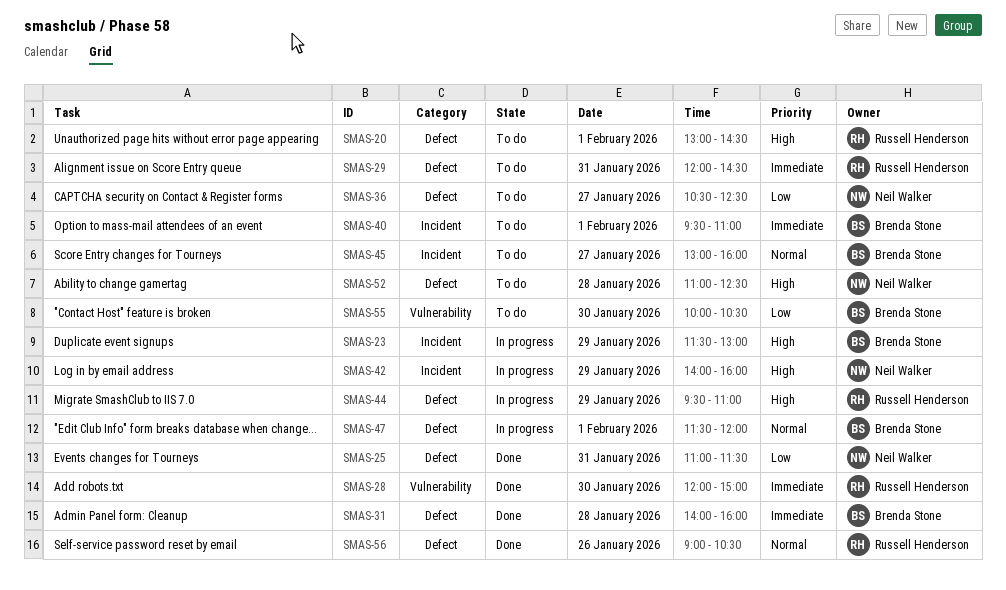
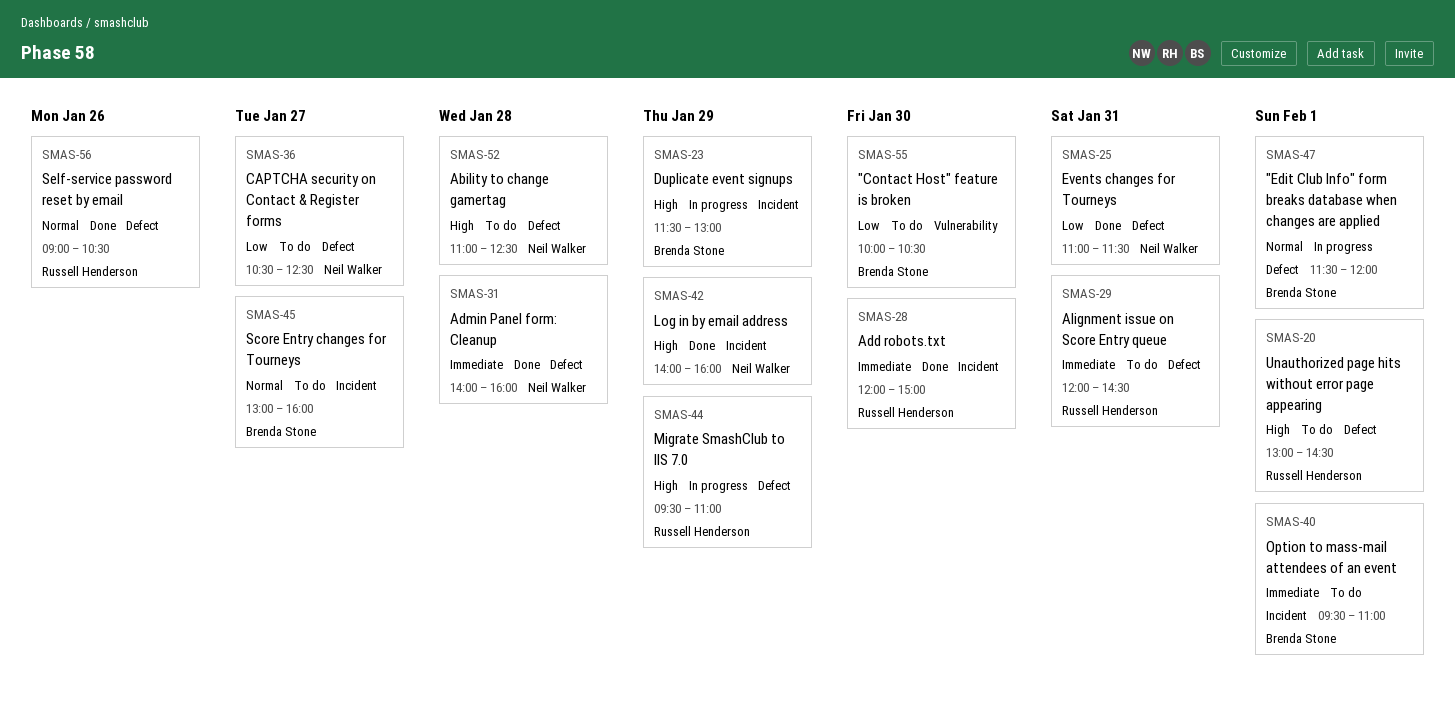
SMAS-28, label: Vulnerability -> Incident
SMAS-31, owner: Brenda Stone -> Neil Walker
SMAS-42, status: In progress -> Done

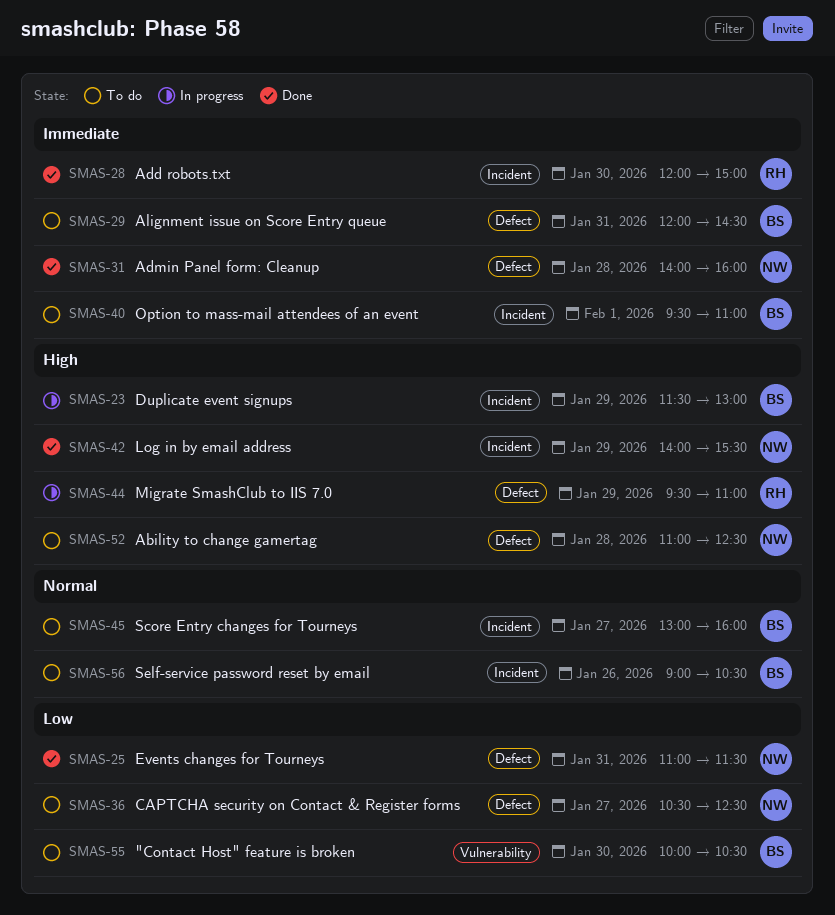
SMAS-20: present -> none
SMAS-29, owner: Russell Henderson -> Brenda Stone
SMAS-42, ends: 16:00 -> 15:30
SMAS-47: present -> none
SMAS-56, status: Done -> To do
SMAS-56, owner: Russell Henderson -> Brenda Stone
SMAS-56, label: Defect -> Incident

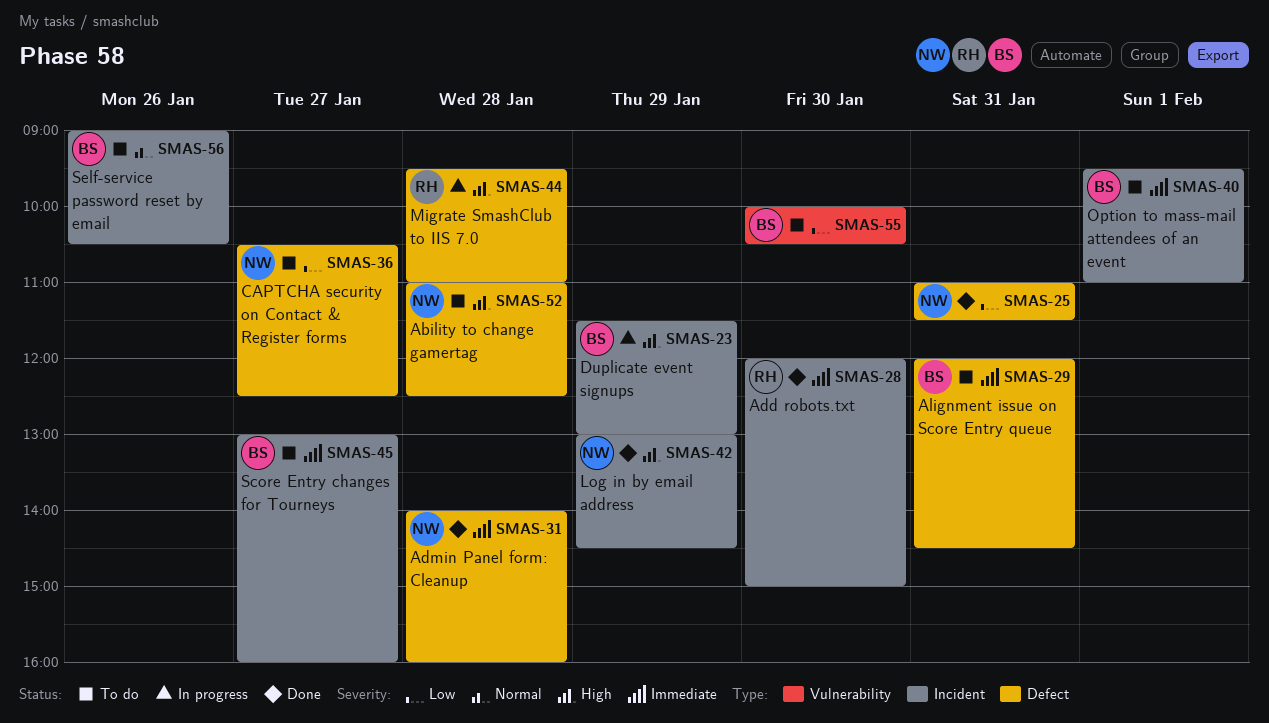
SMAS-42, begins: 14:00 -> 13:00
SMAS-42, ends: 15:30 -> 14:30
SMAS-44, day: Jan 29 -> Jan 28
SMAS-45, priority: Normal -> Immediate

